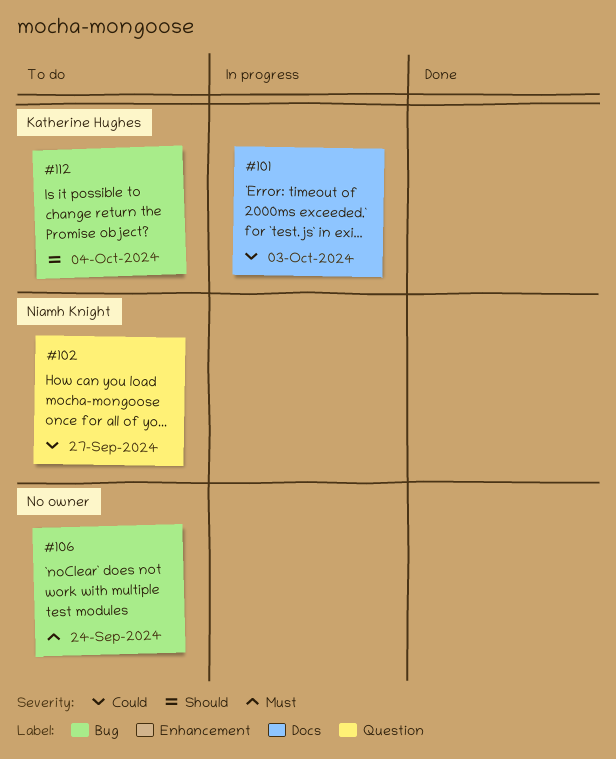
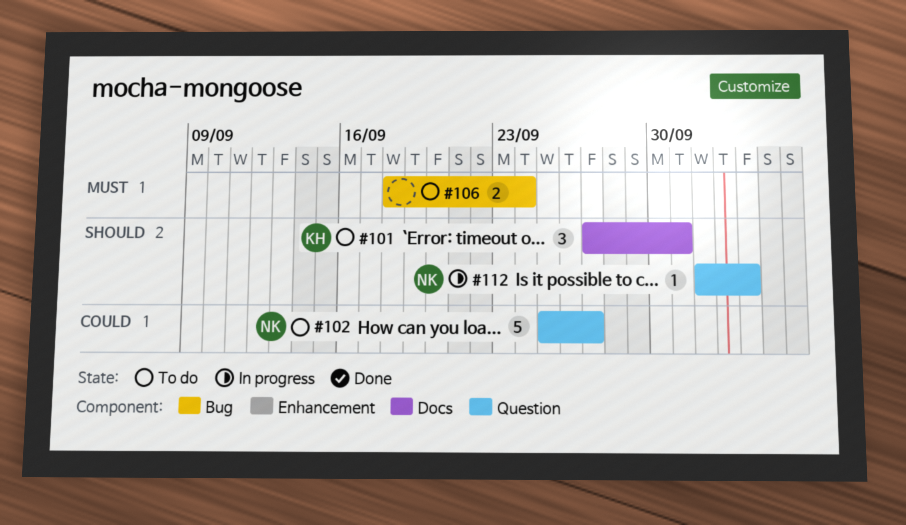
#101, status: In progress -> To do
#101, priority: Could -> Should
#101, due: Oct 3 -> Oct 1
#112, status: To do -> In progress
#112, owner: Katherine Hughes -> Niamh Knight
#112, label: Bug -> Question

